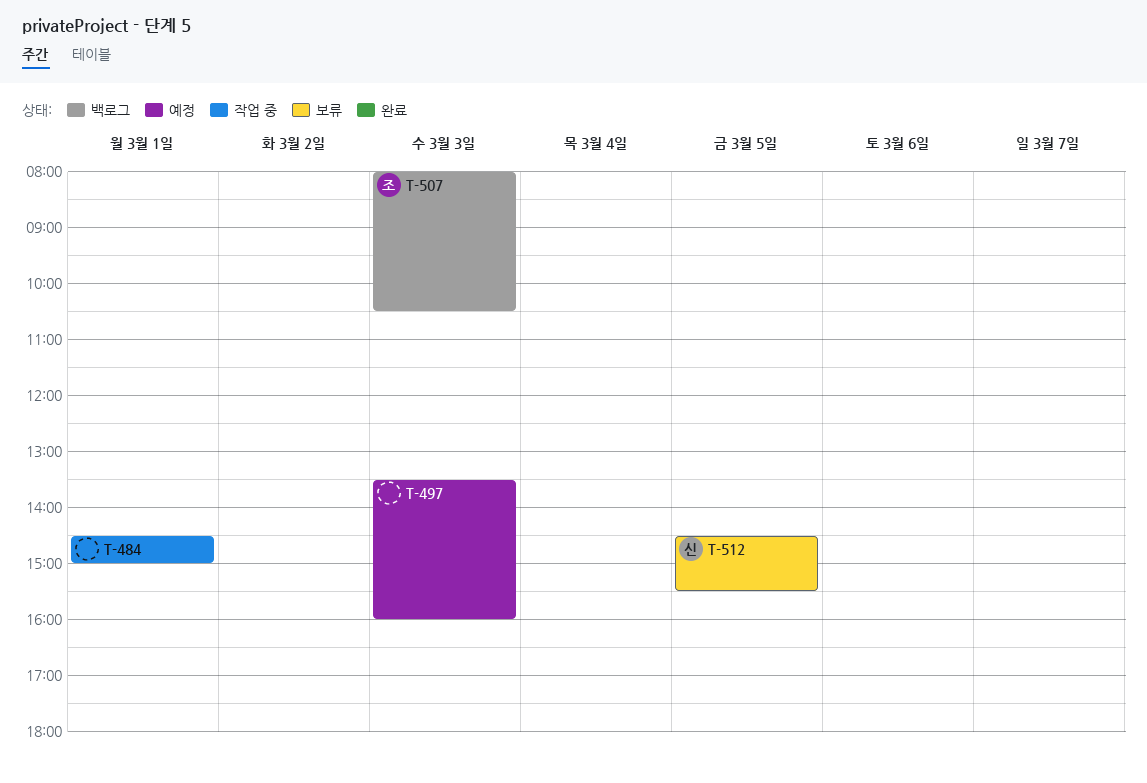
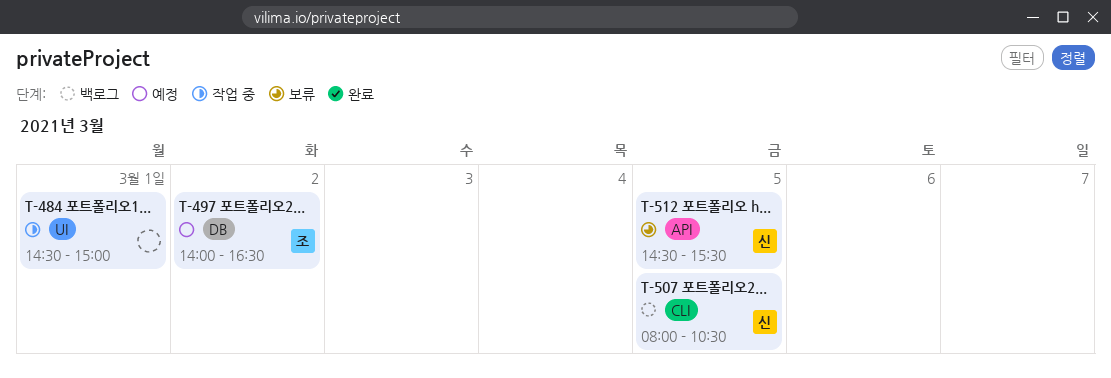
T-497, owner: none -> 조
T-497, day: Mar 3 -> Mar 2
T-497, begins: 13:30 -> 14:00
T-497, ends: 16:00 -> 16:30
T-507, owner: 조 -> 신
T-507, day: Mar 3 -> Mar 5

